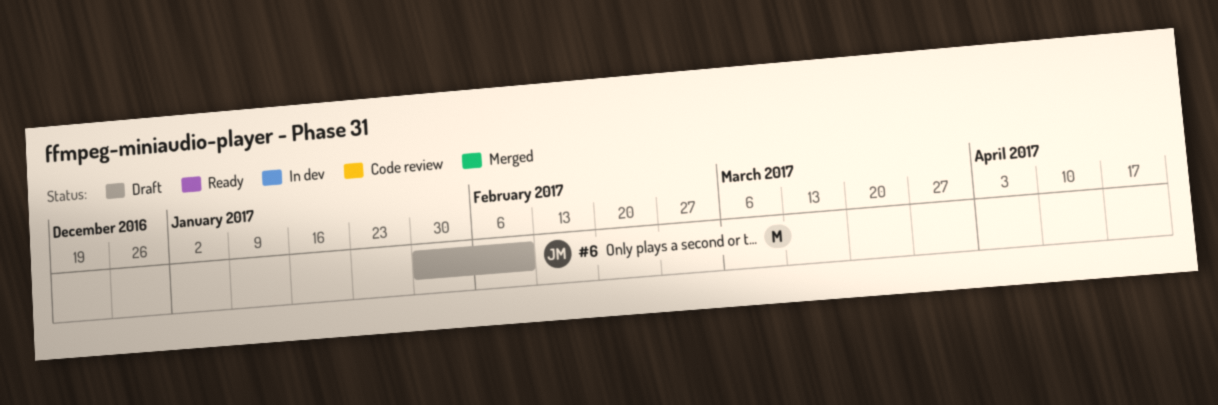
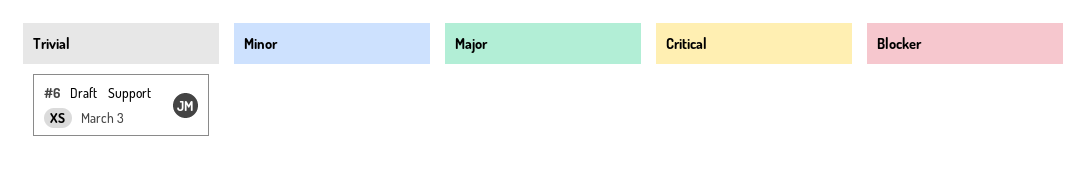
#6, estimate: M -> XS
#6, due: Feb 10 -> Mar 3

